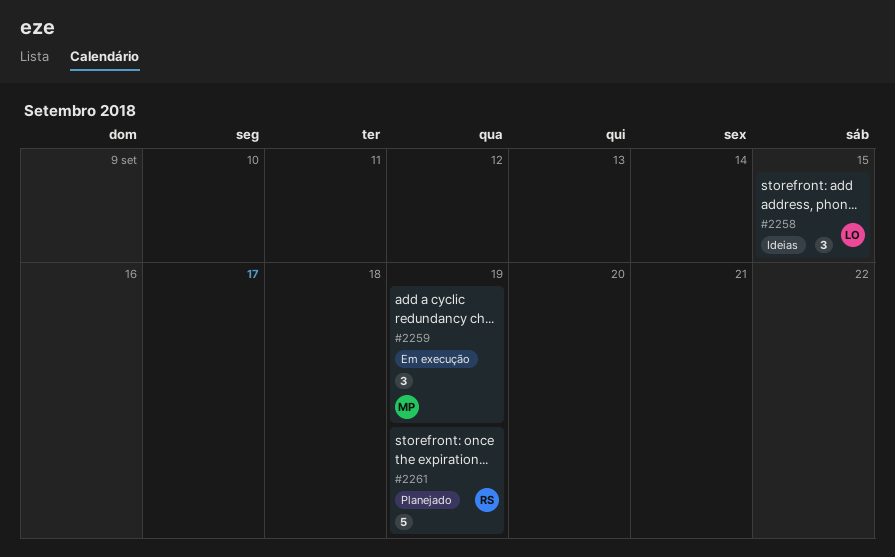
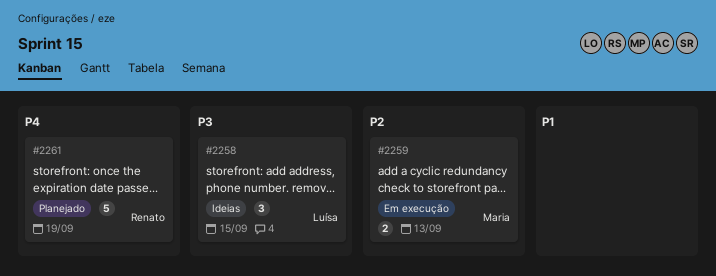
#2259, estimate: 3 -> 2
#2259, due: Sep 19 -> Sep 13

